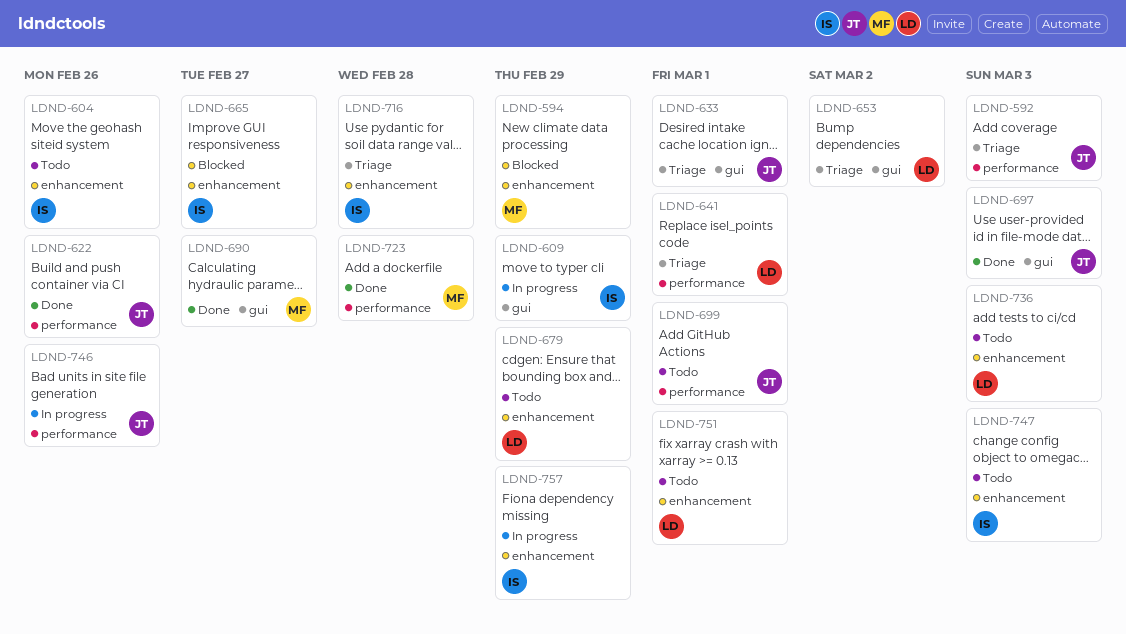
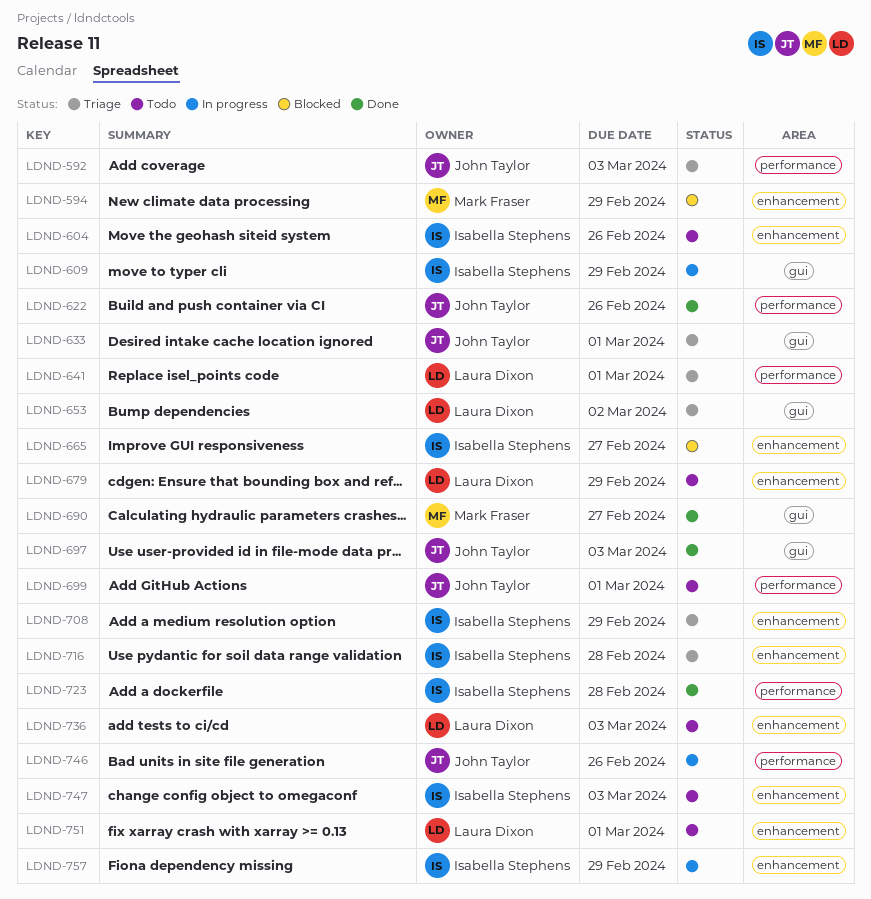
LDND-708: none -> present
LDND-723, owner: Mark Fraser -> Isabella Stephens

